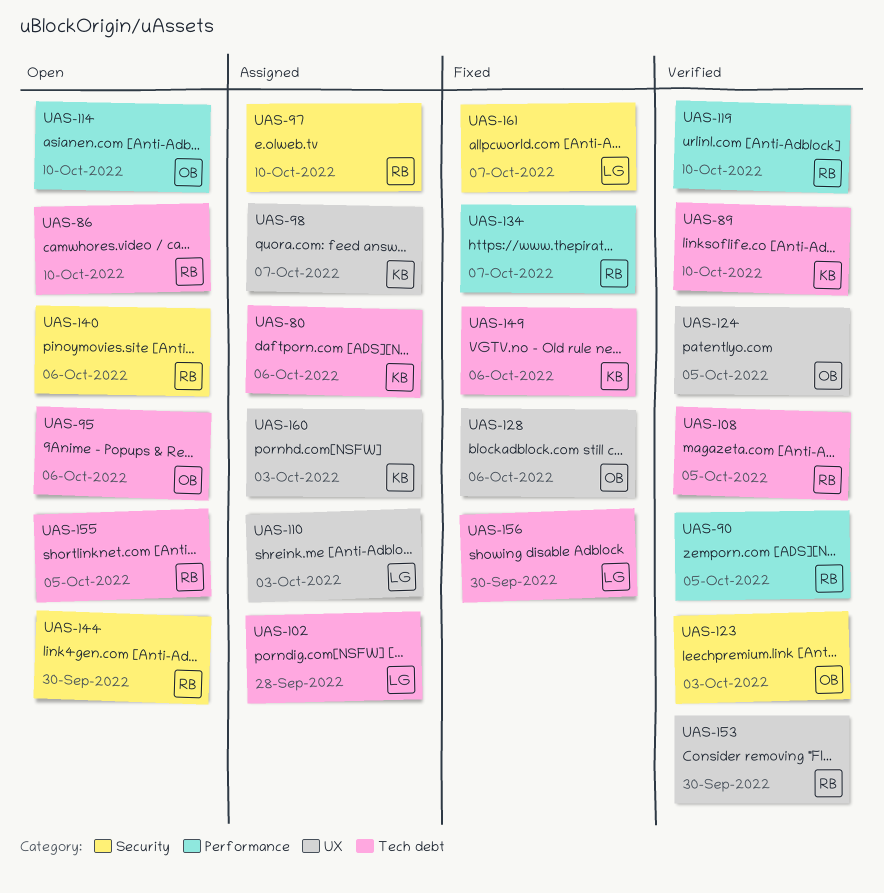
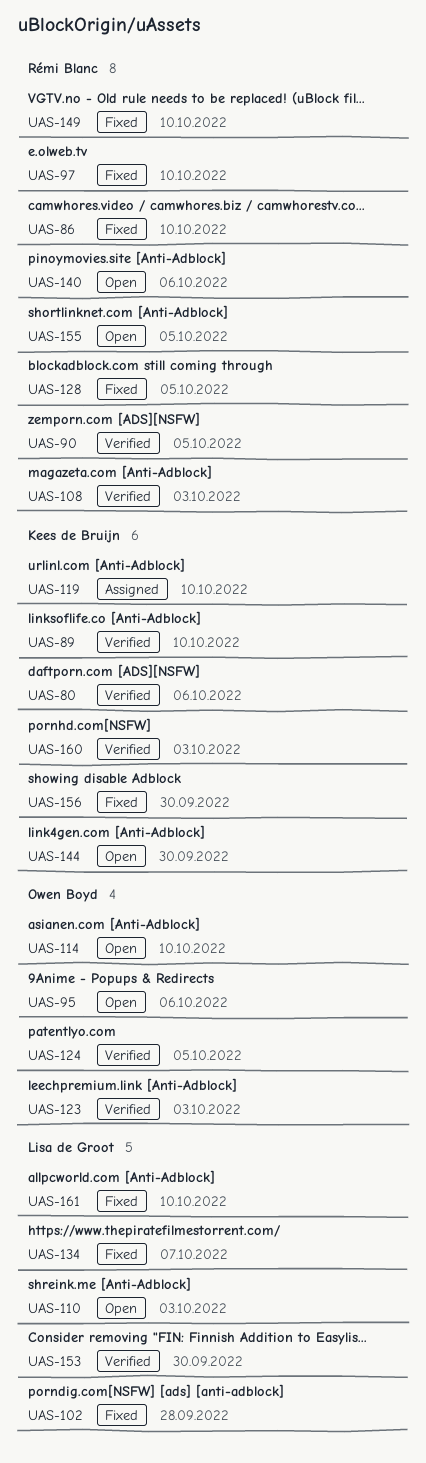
UAS-80, status: Assigned -> Verified
UAS-86, status: Open -> Fixed
UAS-97, status: Assigned -> Fixed
UAS-98: present -> none
UAS-102, status: Assigned -> Fixed
UAS-108, due: Oct 5 -> Oct 3
UAS-110, status: Assigned -> Open
UAS-119, status: Verified -> Assigned
UAS-119, owner: Rémi Blanc -> Kees de Bruijn
UAS-128, owner: Owen Boyd -> Rémi Blanc
UAS-128, due: Oct 6 -> Oct 5
UAS-134, owner: Rémi Blanc -> Lisa de Groot
UAS-144, owner: Rémi Blanc -> Kees de Bruijn
UAS-149, owner: Kees de Bruijn -> Rémi Blanc
UAS-149, due: Oct 6 -> Oct 10
UAS-153, owner: Rémi Blanc -> Lisa de Groot
UAS-156, owner: Lisa de Groot -> Kees de Bruijn
UAS-160, status: Assigned -> Verified
UAS-161, due: Oct 7 -> Oct 10

